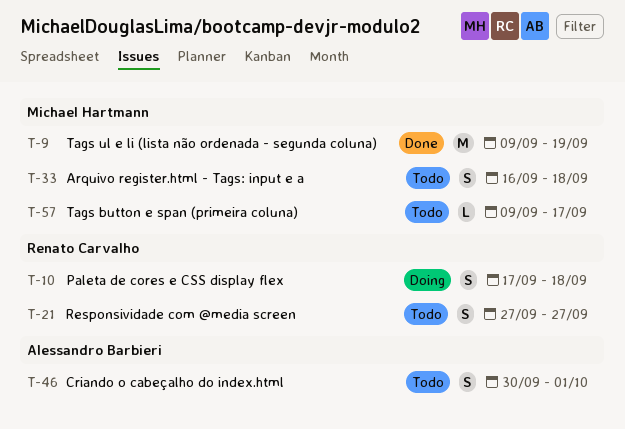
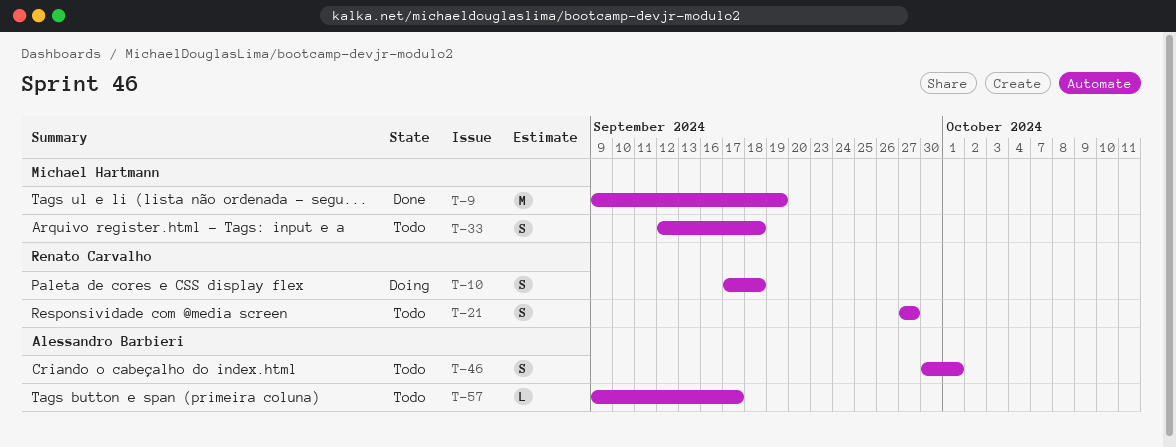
T-33, start: Sep 16 -> Sep 12
T-57, owner: Michael Hartmann -> Alessandro Barbieri

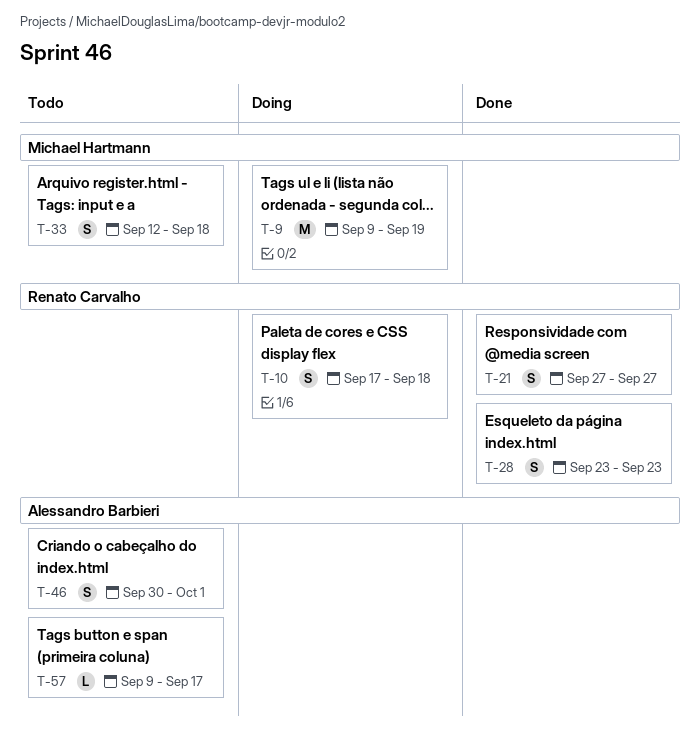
T-9, status: Done -> Doing
T-21, status: Todo -> Done
T-28: none -> present

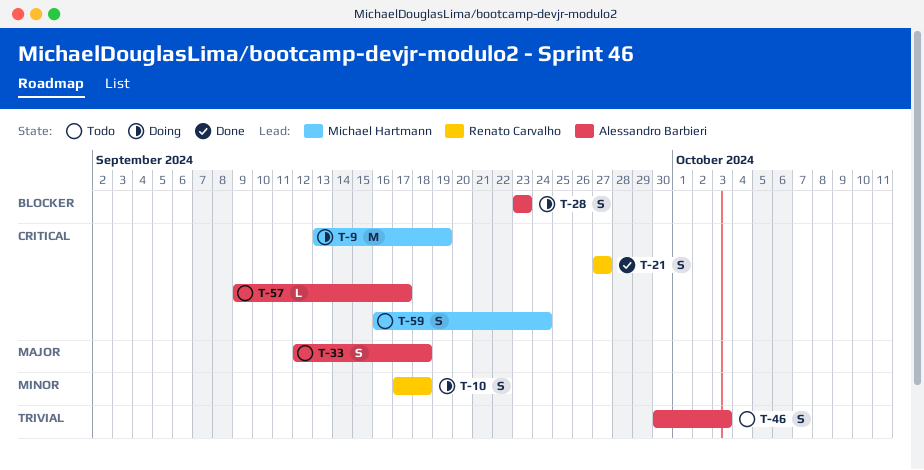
T-9, start: Sep 9 -> Sep 13
T-28, status: Done -> Doing
T-28, owner: Renato Carvalho -> Alessandro Barbieri
T-33, owner: Michael Hartmann -> Alessandro Barbieri
T-46, due: Oct 1 -> Oct 3
T-59: none -> present

